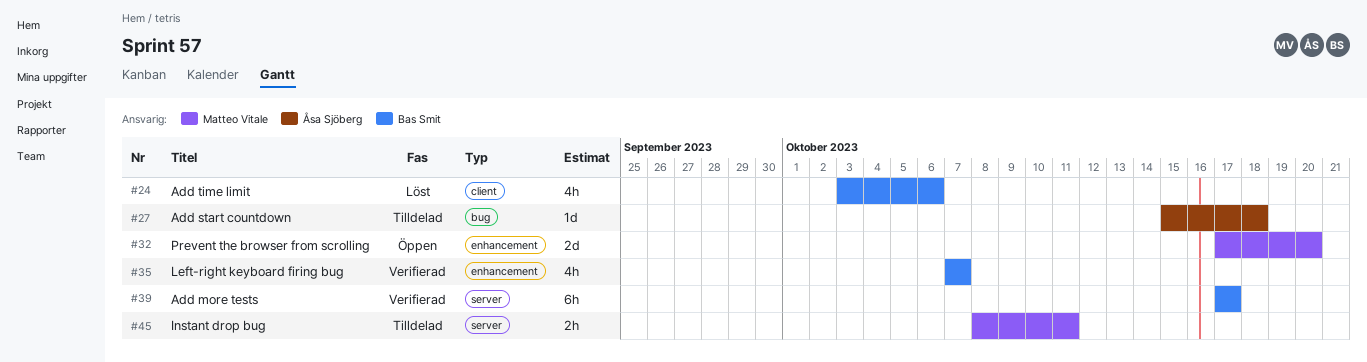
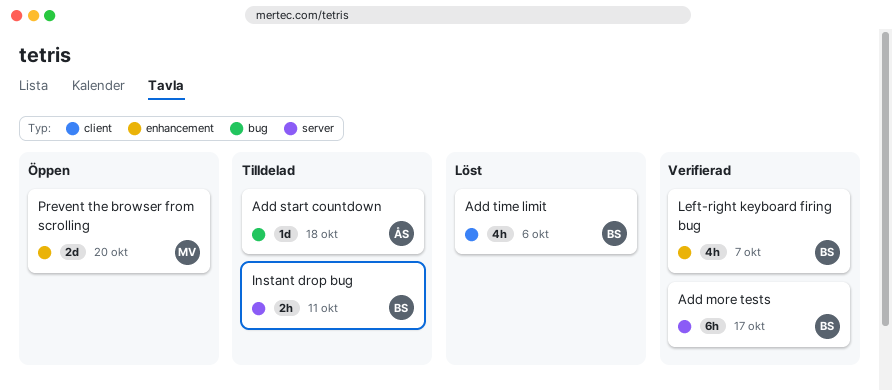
Instant drop bug, owner: Matteo Vitale -> Bas Smit

